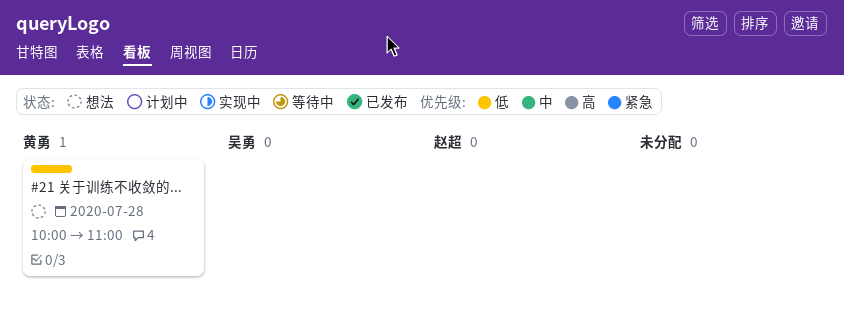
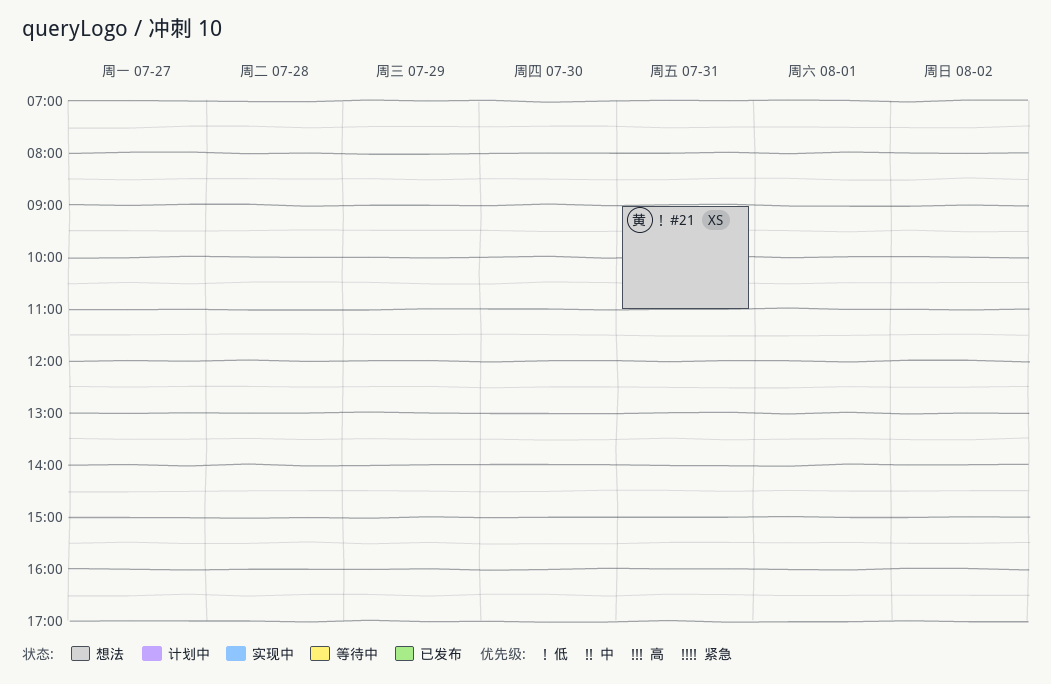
#21, day: Jul 28 -> Jul 31
#21, begins: 10:00 -> 09:00

